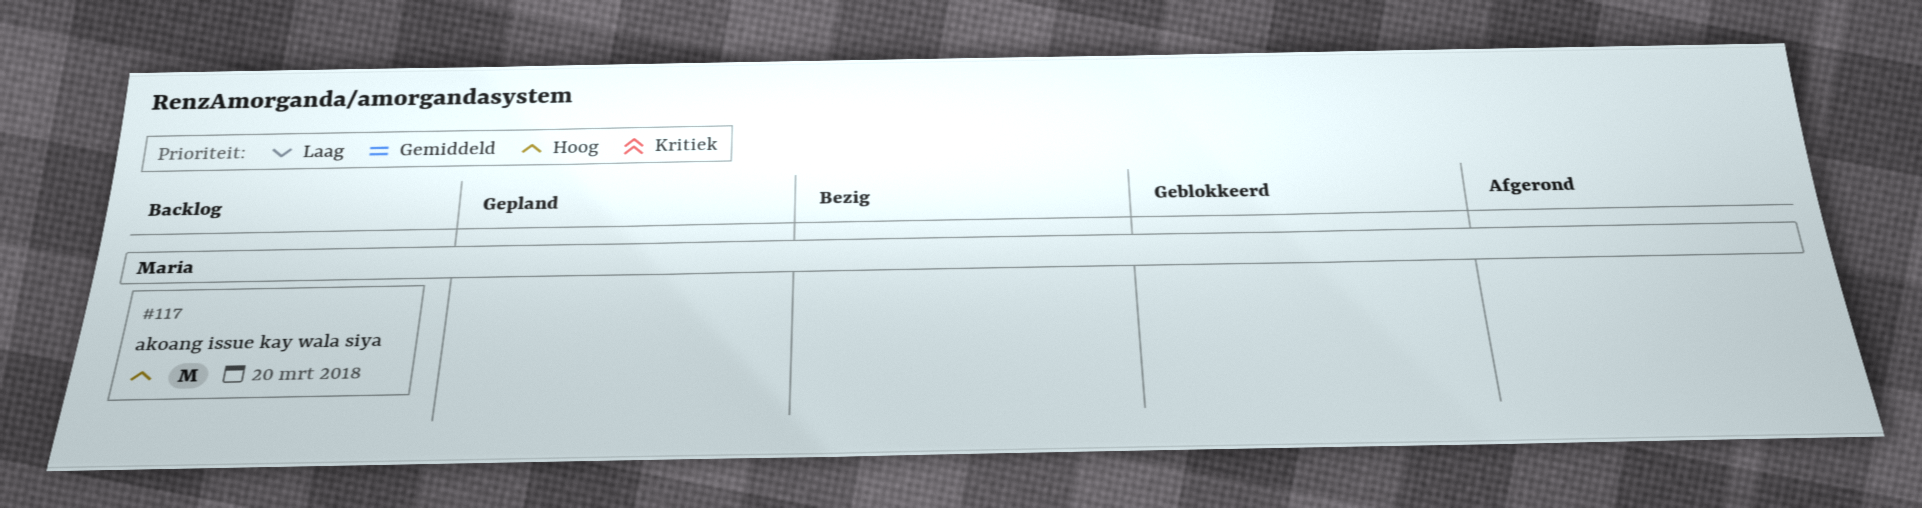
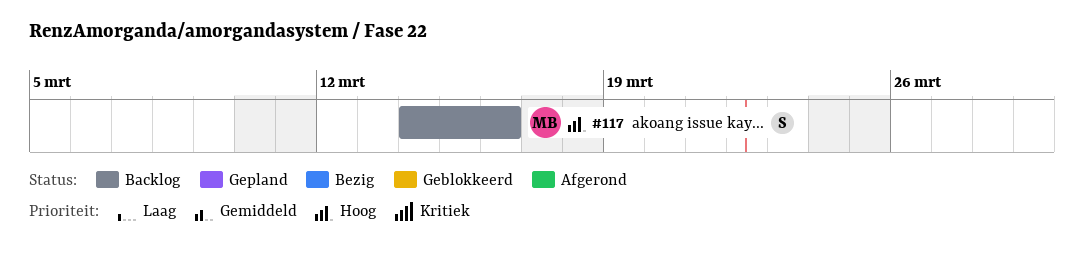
#117, estimate: M -> S
#117, due: Mar 20 -> Mar 16

